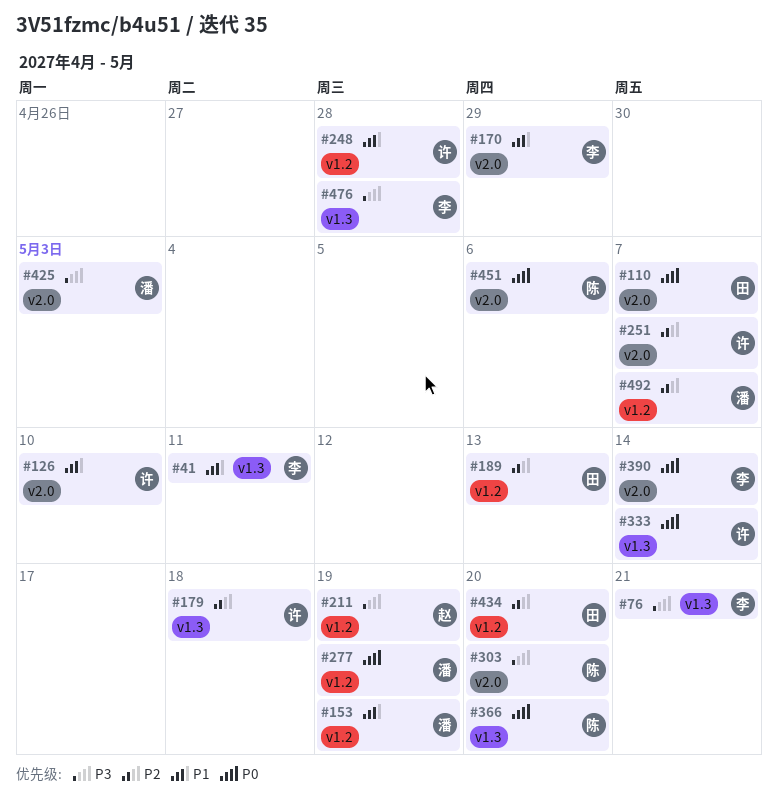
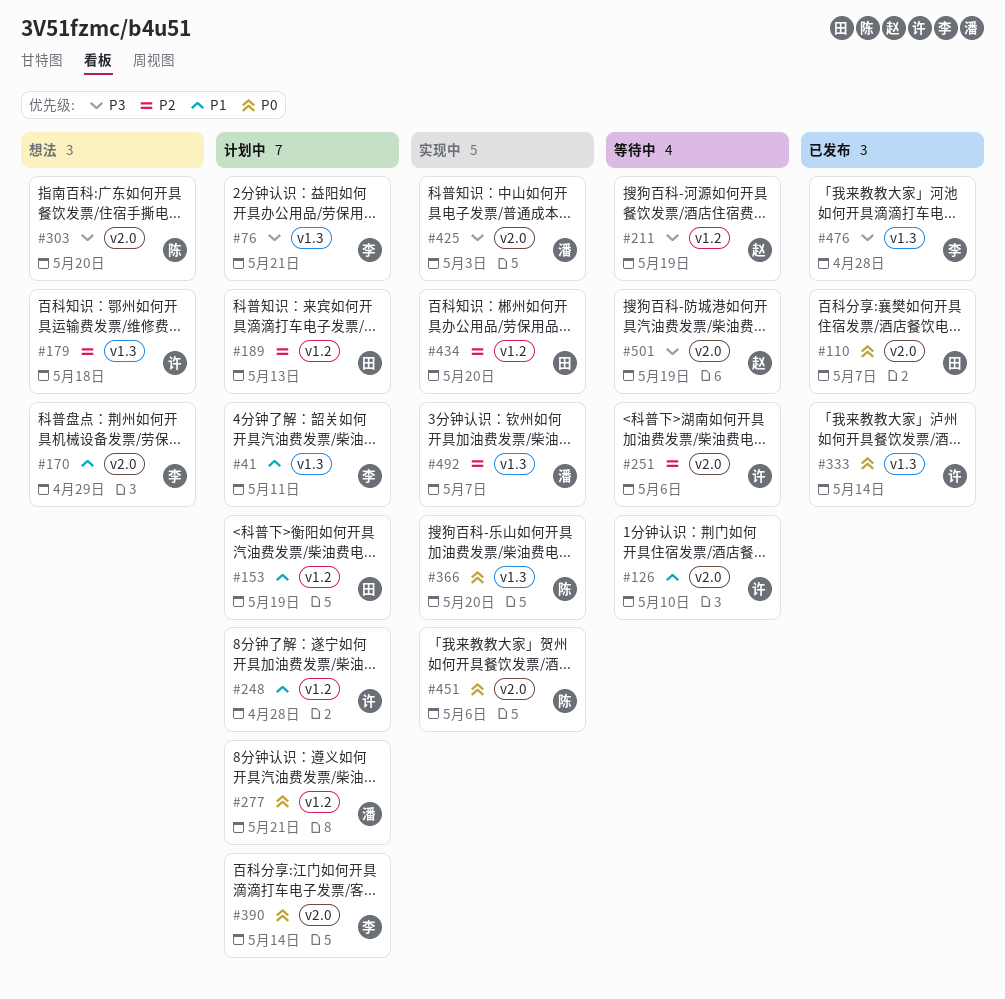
#153, owner: 潘 -> 田
#251, due: May 7 -> May 6
#277, due: May 19 -> May 21
#492, label: v1.2 -> v1.3
#501: none -> present

